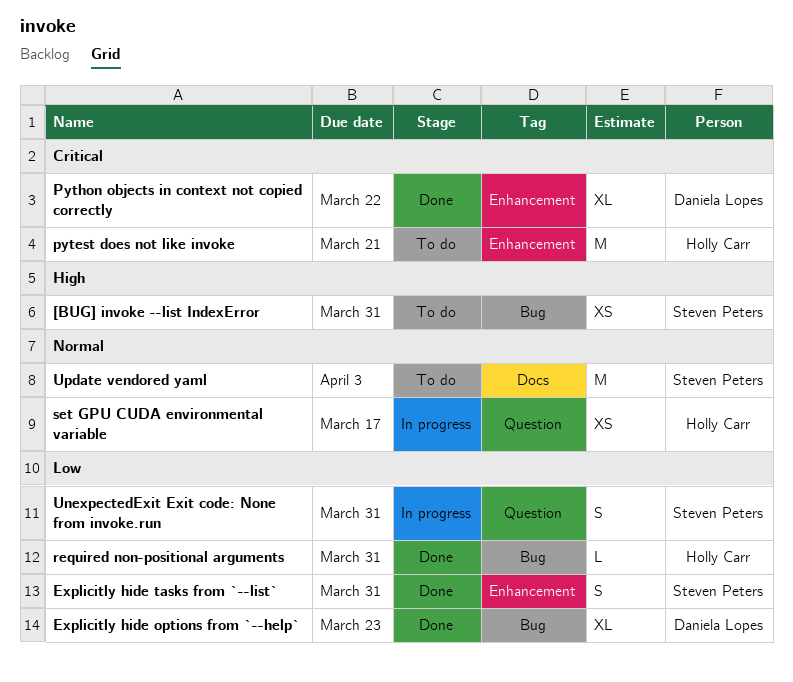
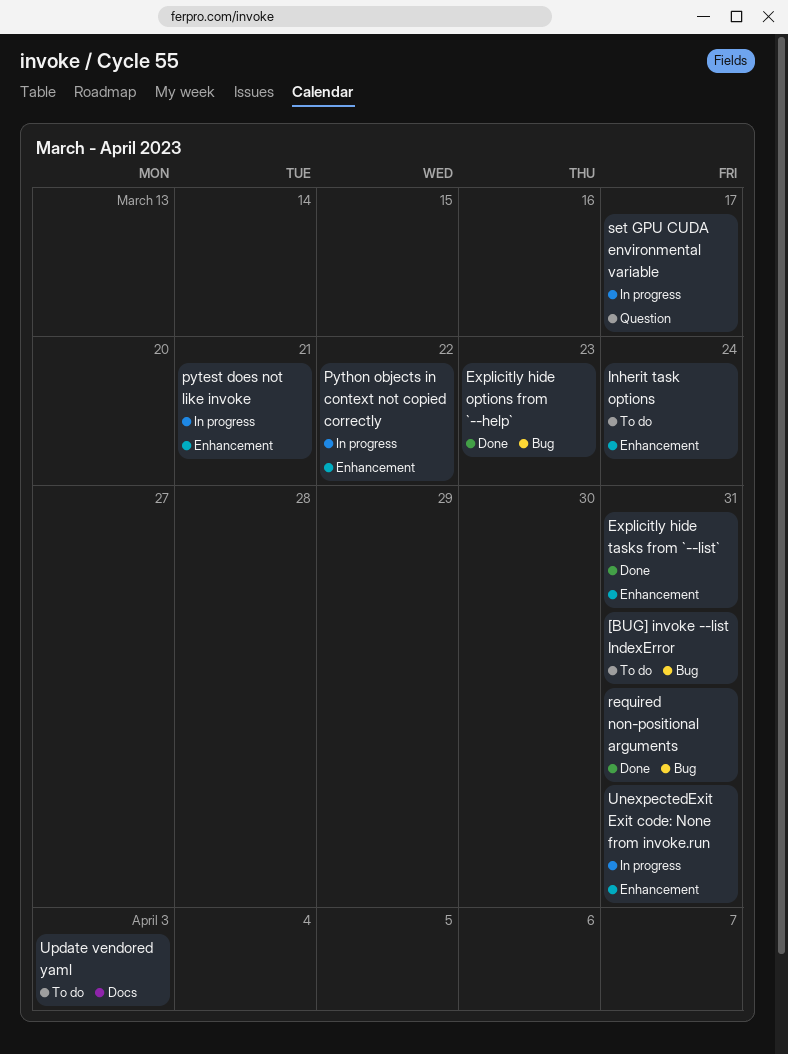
Inherit task options: none -> present
pytest does not like invoke, status: To do -> In progress
Python objects in context not copied correctly, status: Done -> In progress
UnexpectedExit Exit code: None from invoke.run, label: Question -> Enhancement

